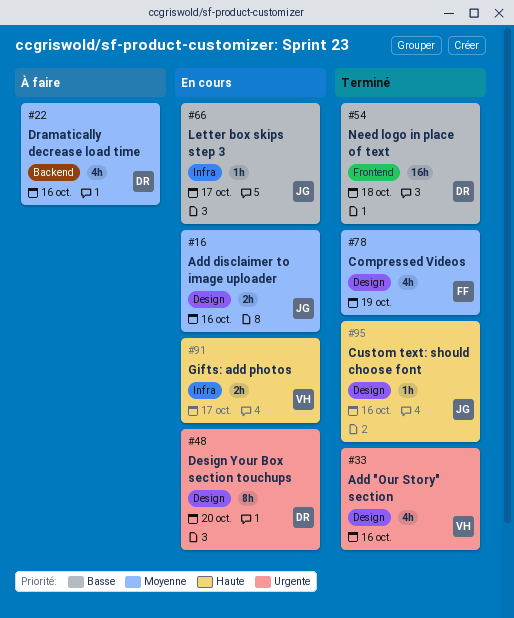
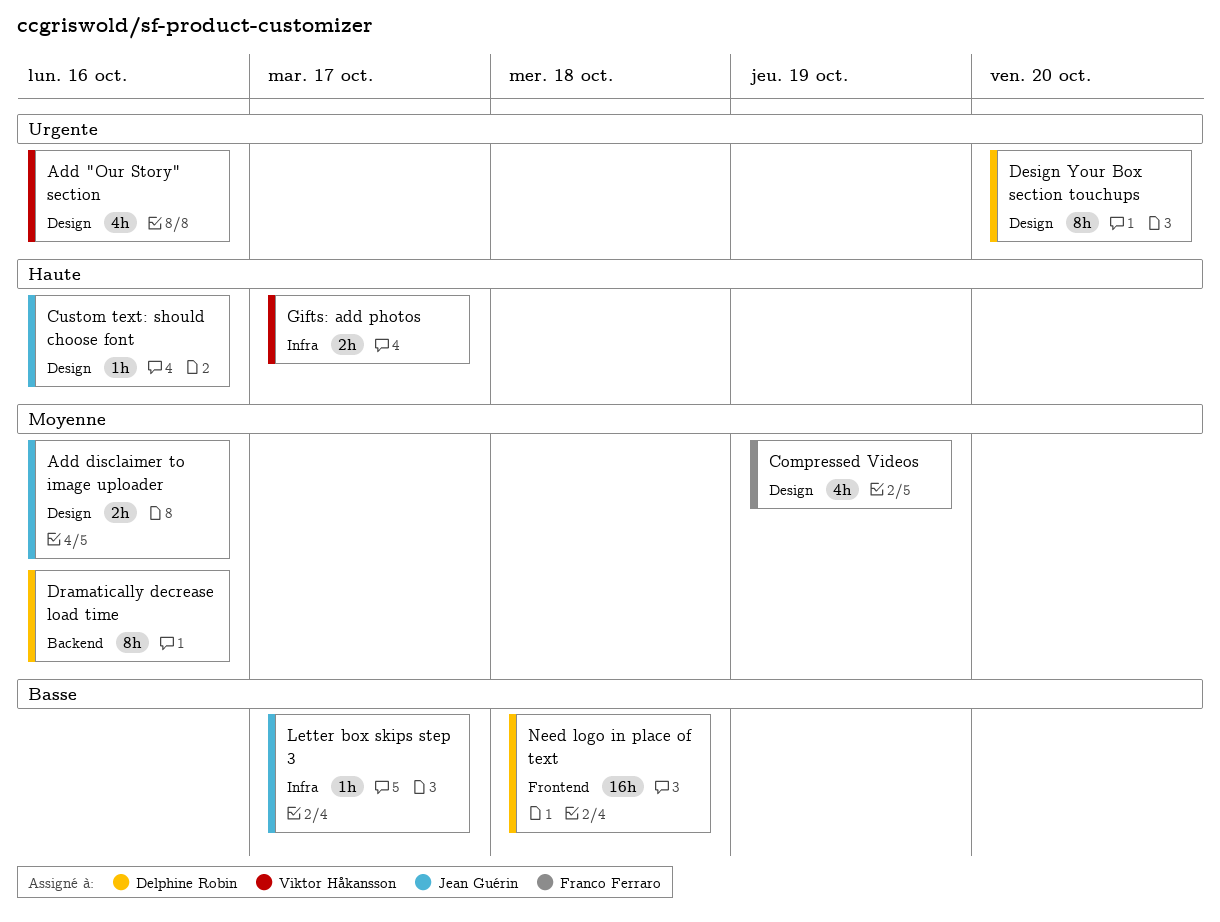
Dramatically decrease load time, estimate: 4h -> 8h

